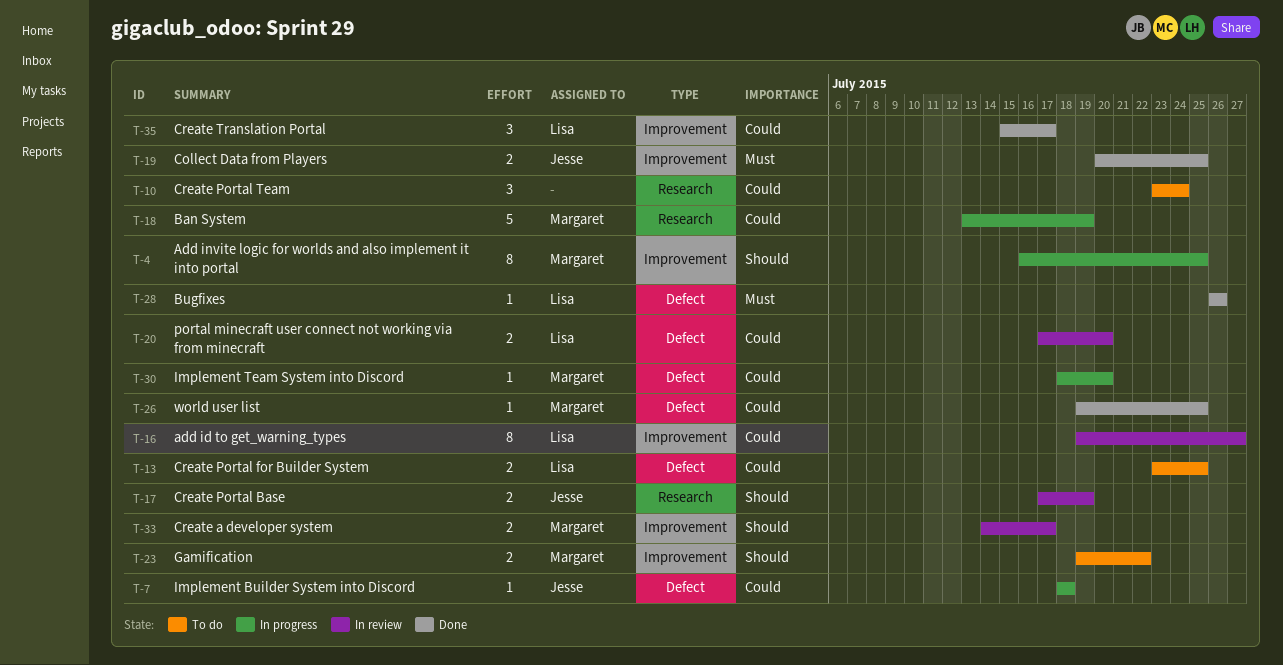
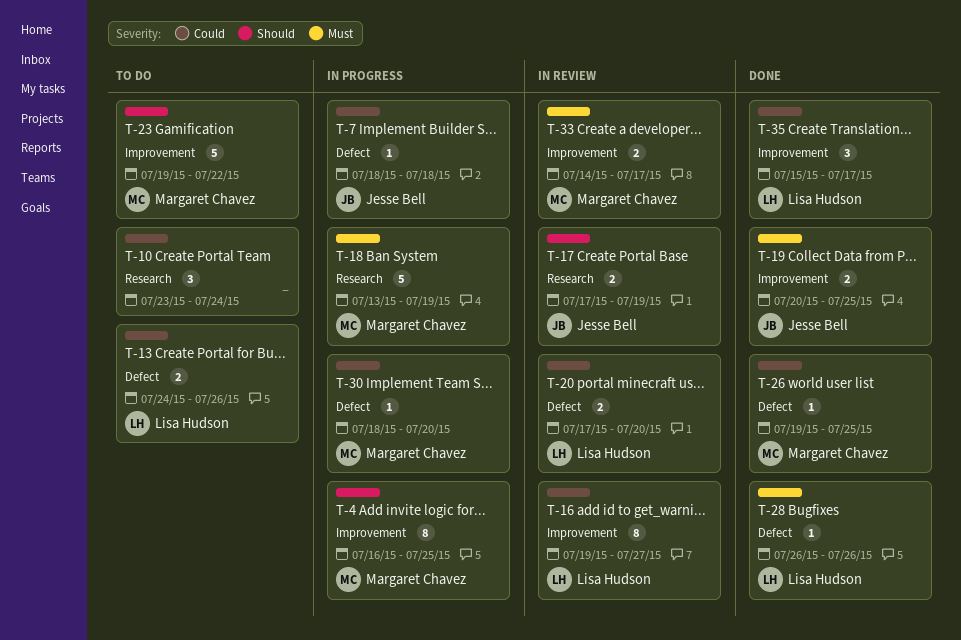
T-13, start: Jul 23 -> Jul 24
T-13, due: Jul 25 -> Jul 26
T-18, priority: Could -> Must
T-23, estimate: 2 -> 5
T-33, priority: Should -> Must

